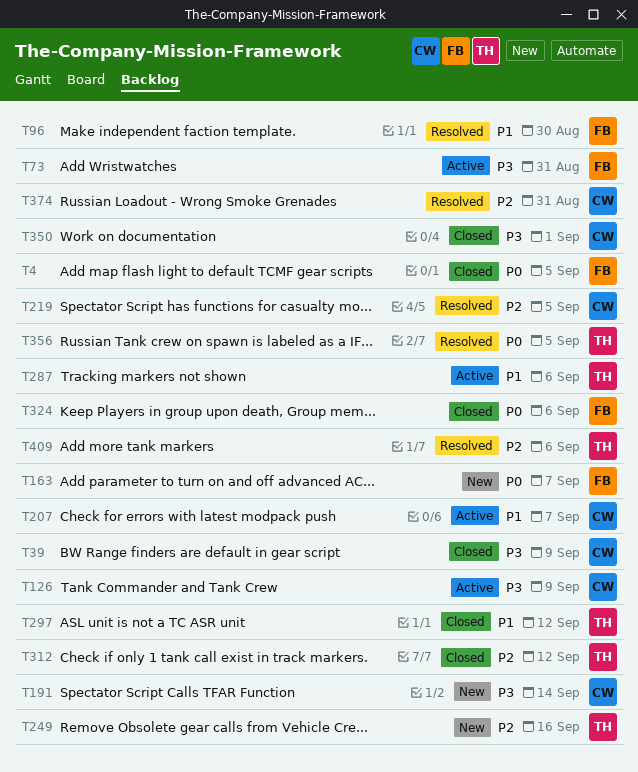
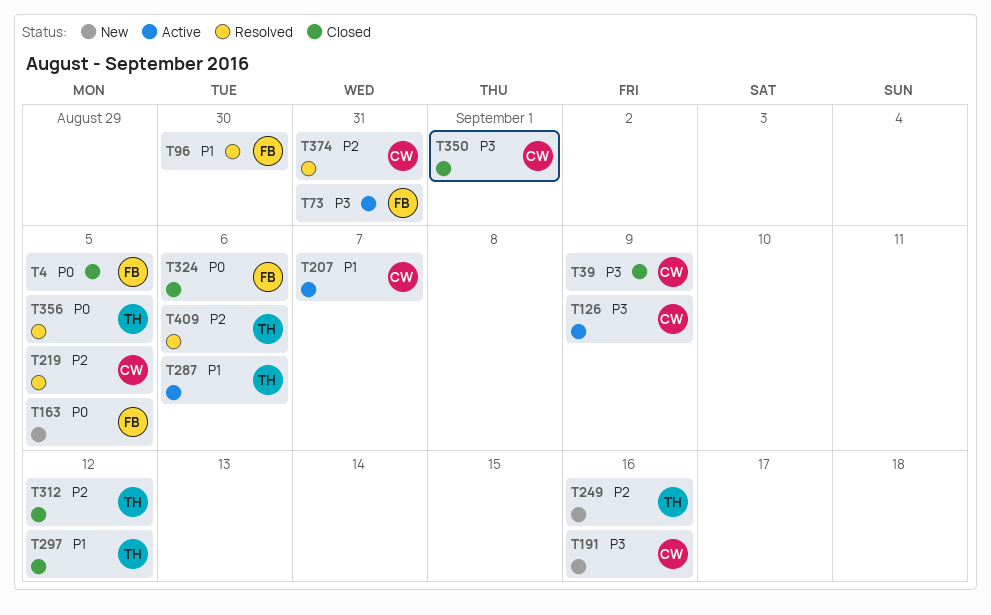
T163, due: Sep 7 -> Sep 5
T191, due: Sep 14 -> Sep 16

